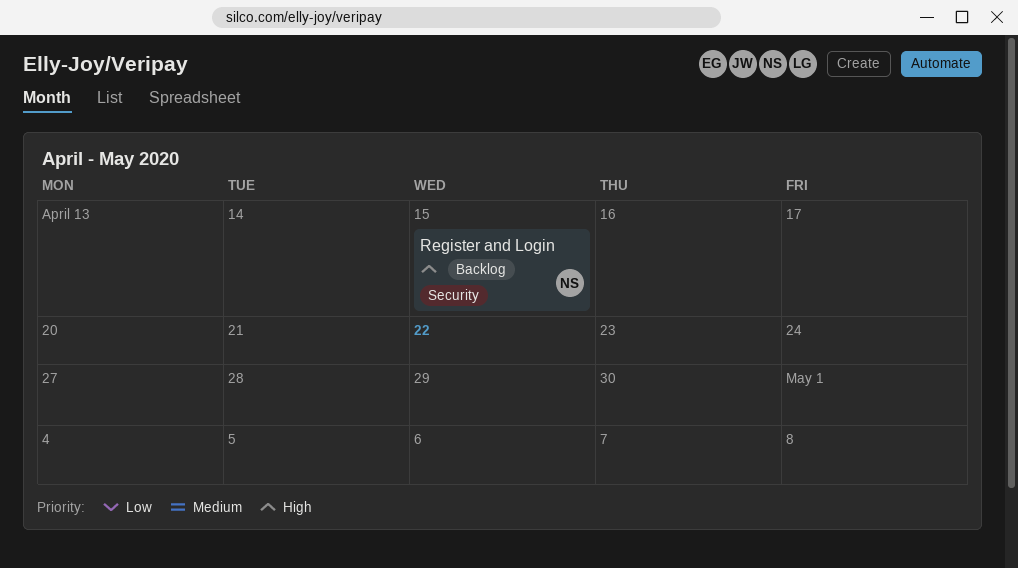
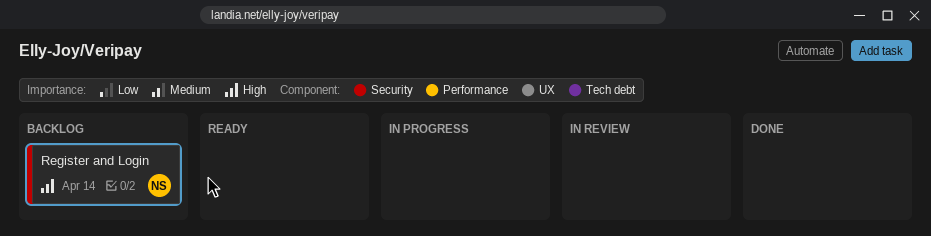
Register and Login, due: Apr 15 -> Apr 14

